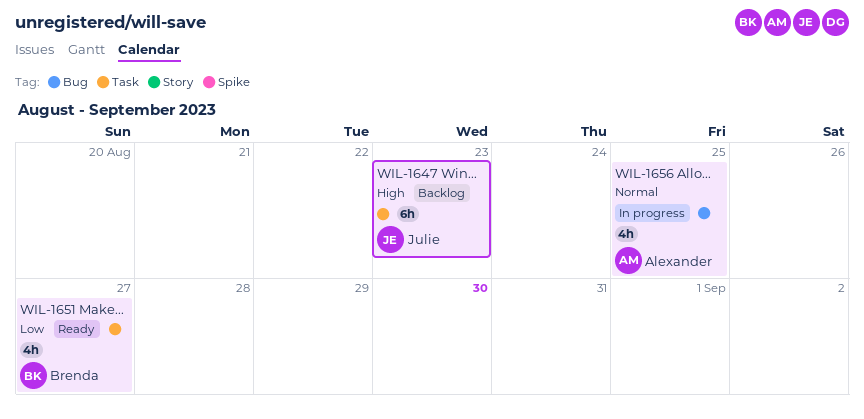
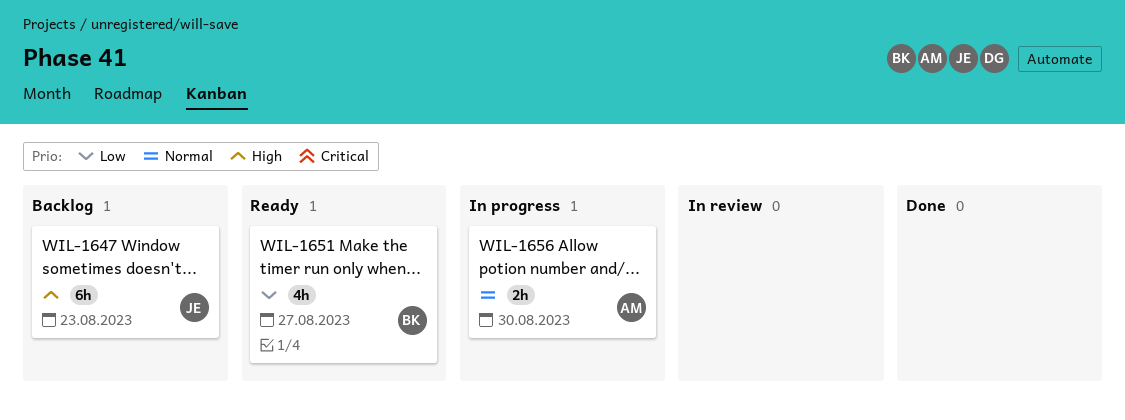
WIL-1656, estimate: 4h -> 2h
WIL-1656, due: Aug 25 -> Aug 30

